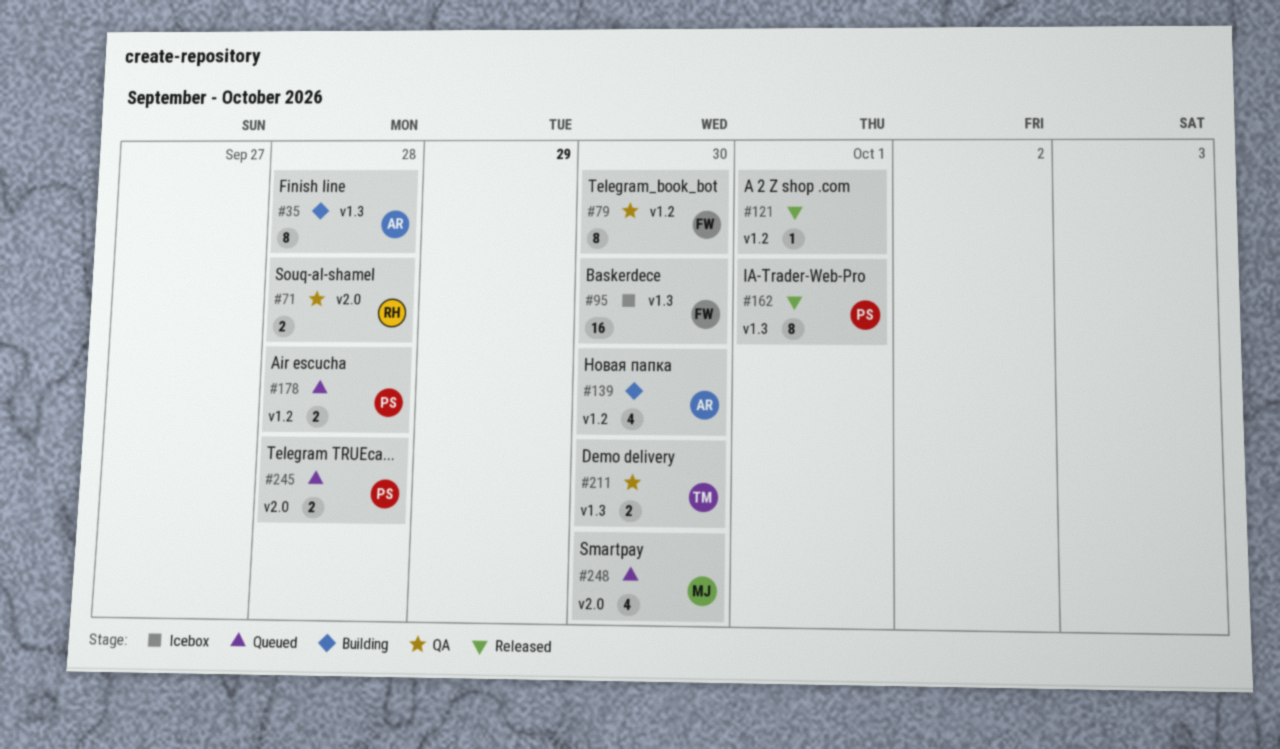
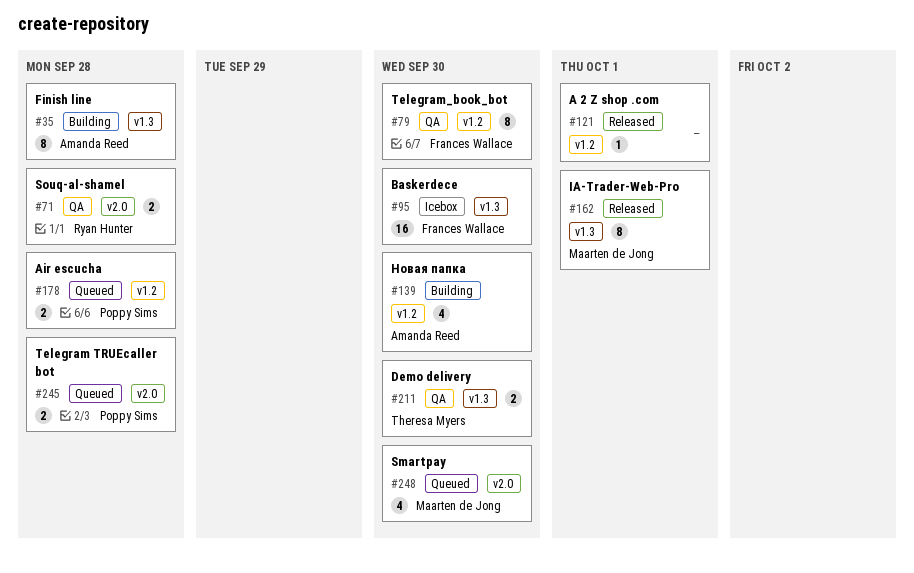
#162, owner: Poppy Sims -> Maarten de Jong

